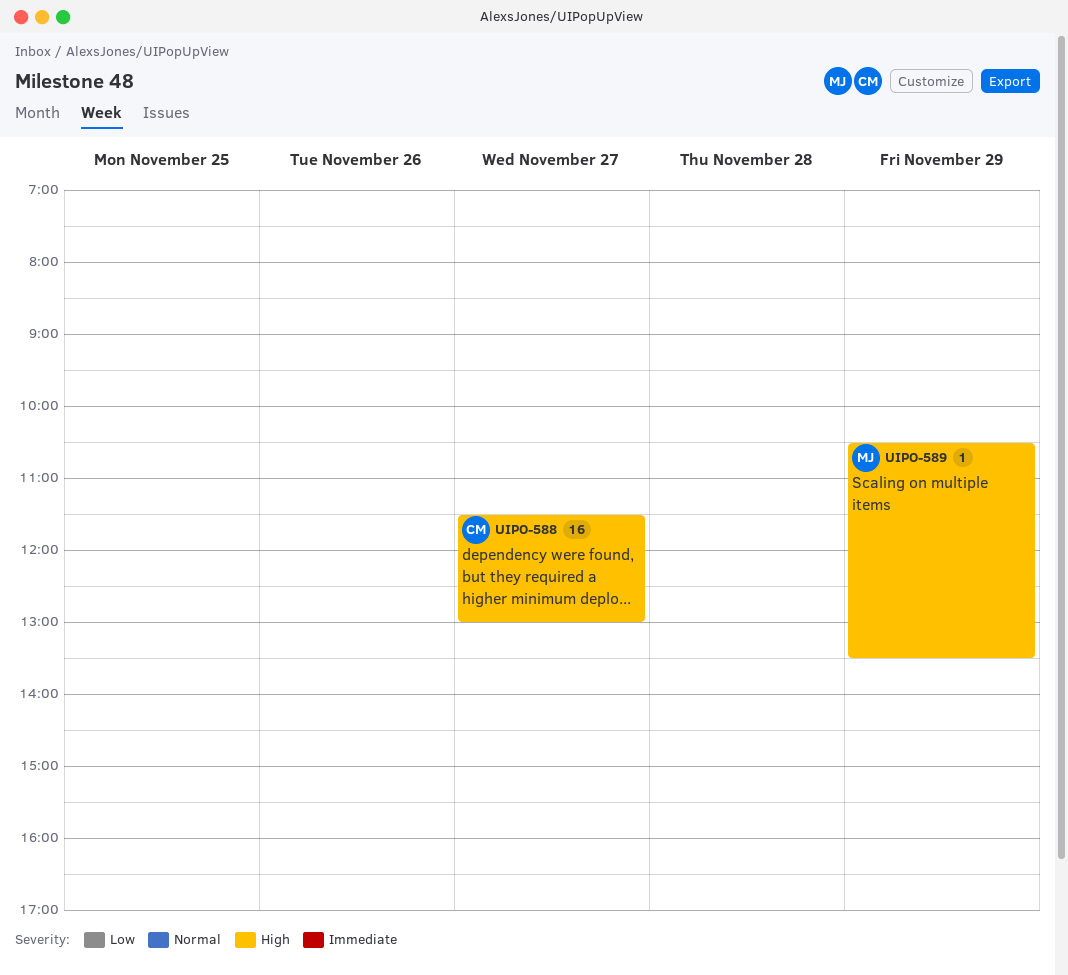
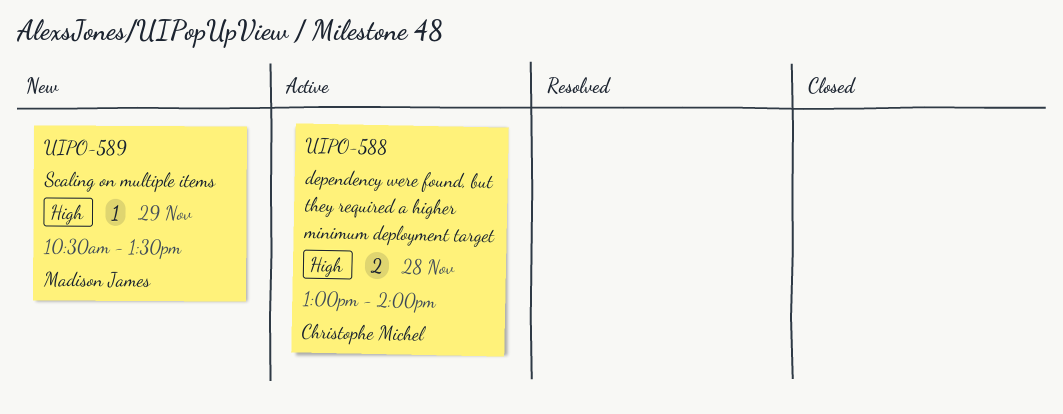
UIPO-588, estimate: 16 -> 2
UIPO-588, day: Nov 27 -> Nov 28
UIPO-588, begins: 11:30 -> 13:00
UIPO-588, ends: 13:00 -> 14:00

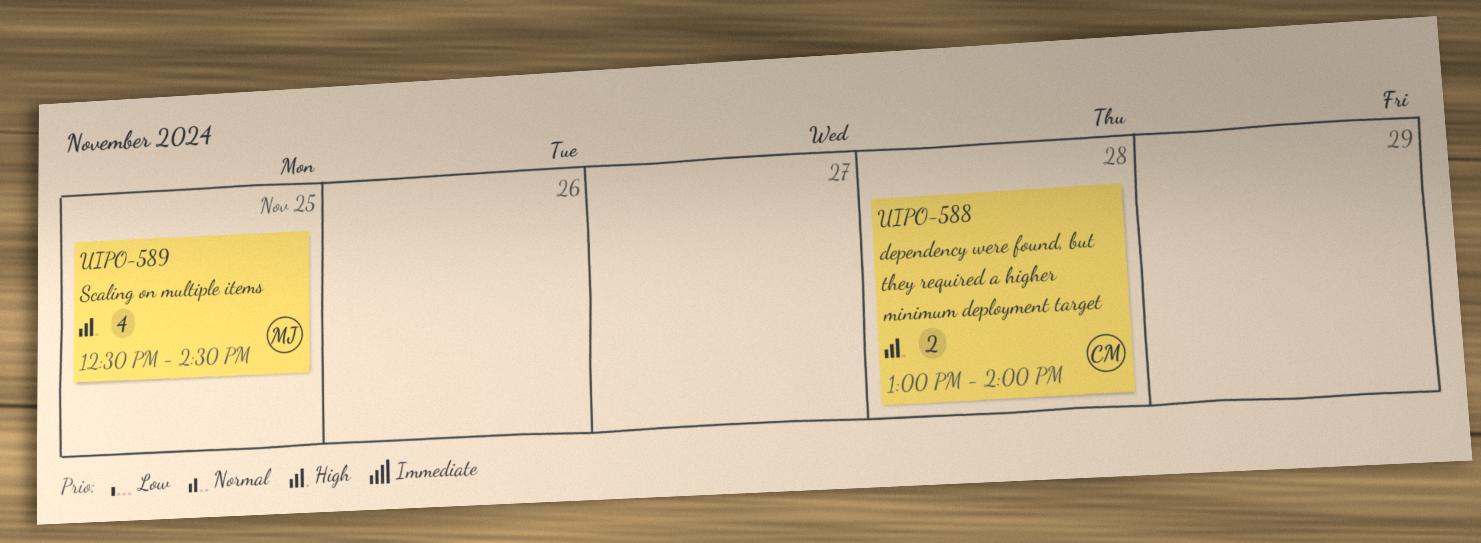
UIPO-589, estimate: 1 -> 4
UIPO-589, day: Nov 29 -> Nov 25
UIPO-589, begins: 10:30 -> 12:30
UIPO-589, ends: 13:30 -> 14:30

